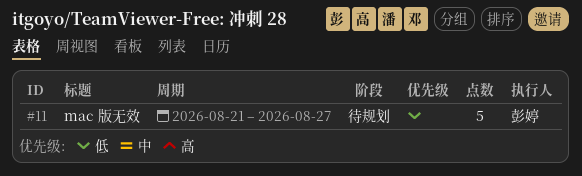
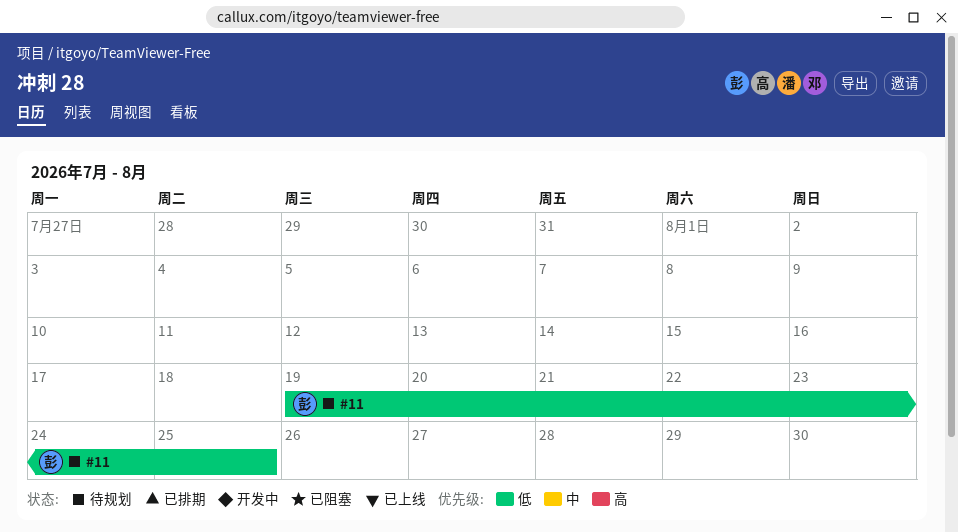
#11, start: Aug 21 -> Aug 19
#11, due: Aug 27 -> Aug 25

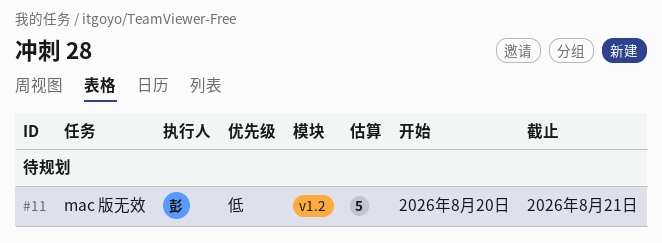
#11, start: Aug 19 -> Aug 20
#11, due: Aug 25 -> Aug 21

